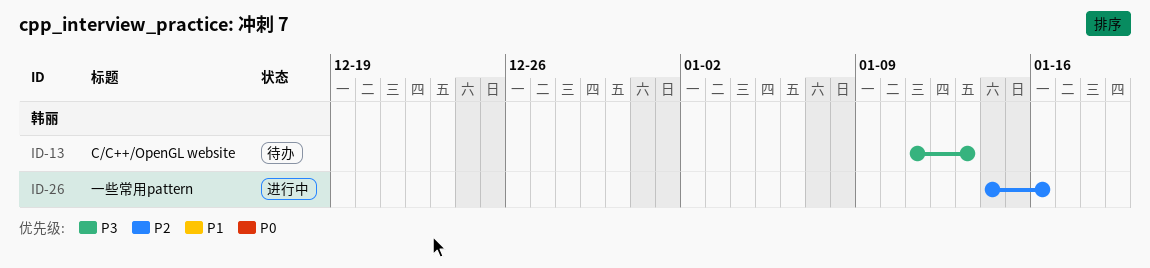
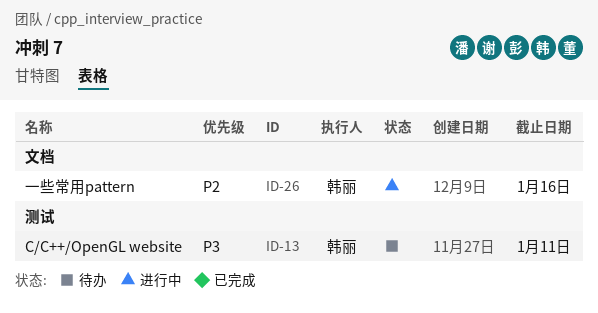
ID-13, due: Jan 13 -> Jan 11

